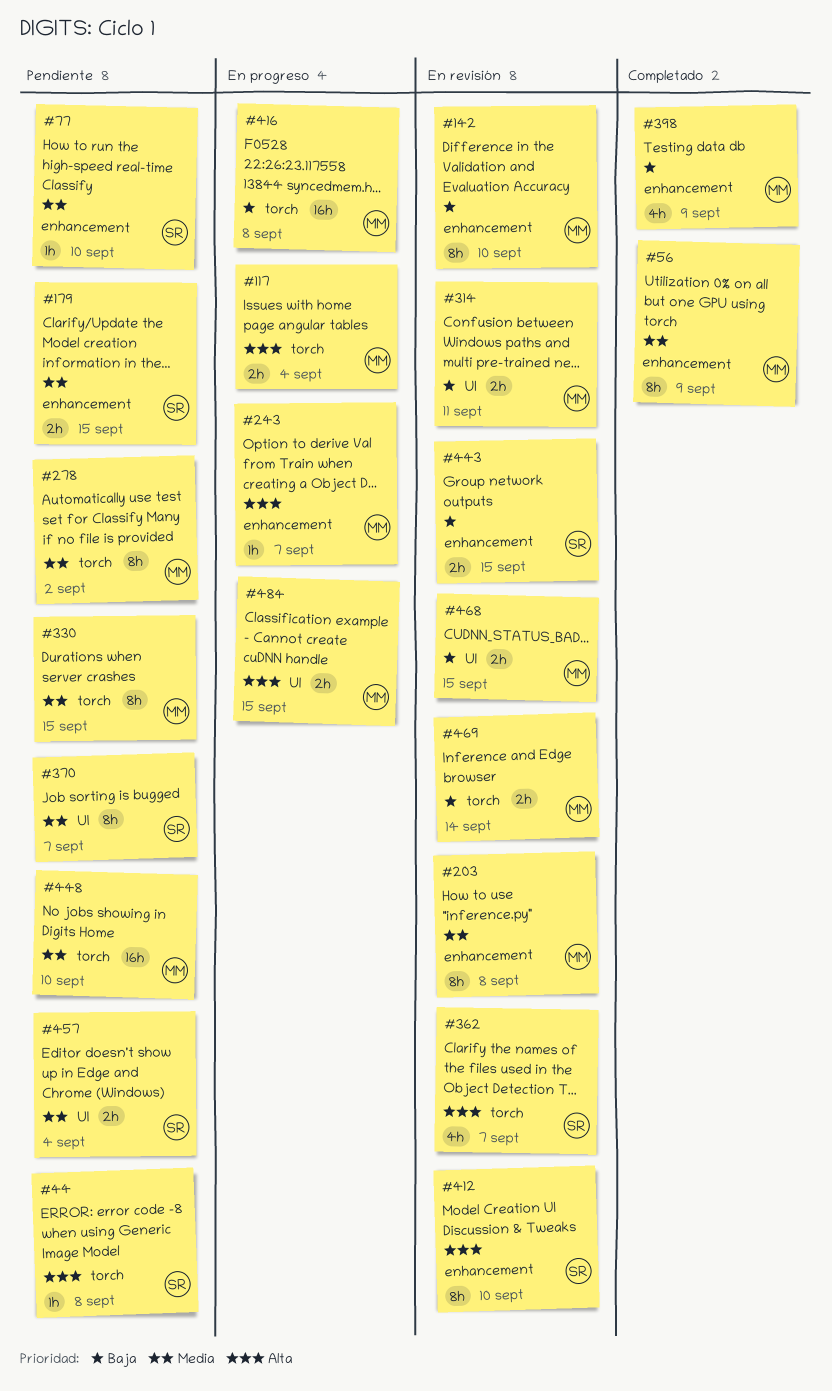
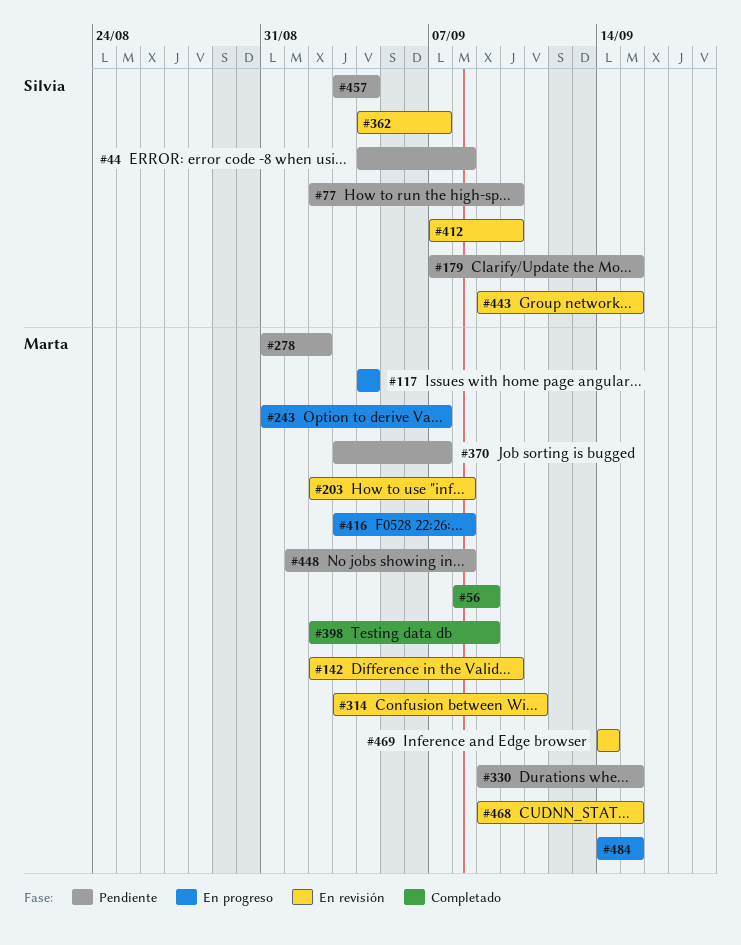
#370, owner: Silvia -> Marta
#448, due: Sep 10 -> Sep 8

